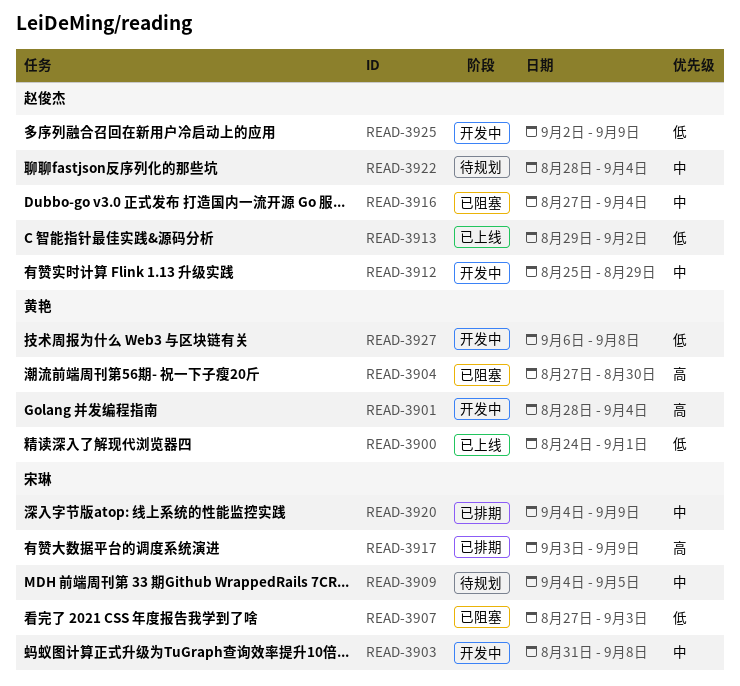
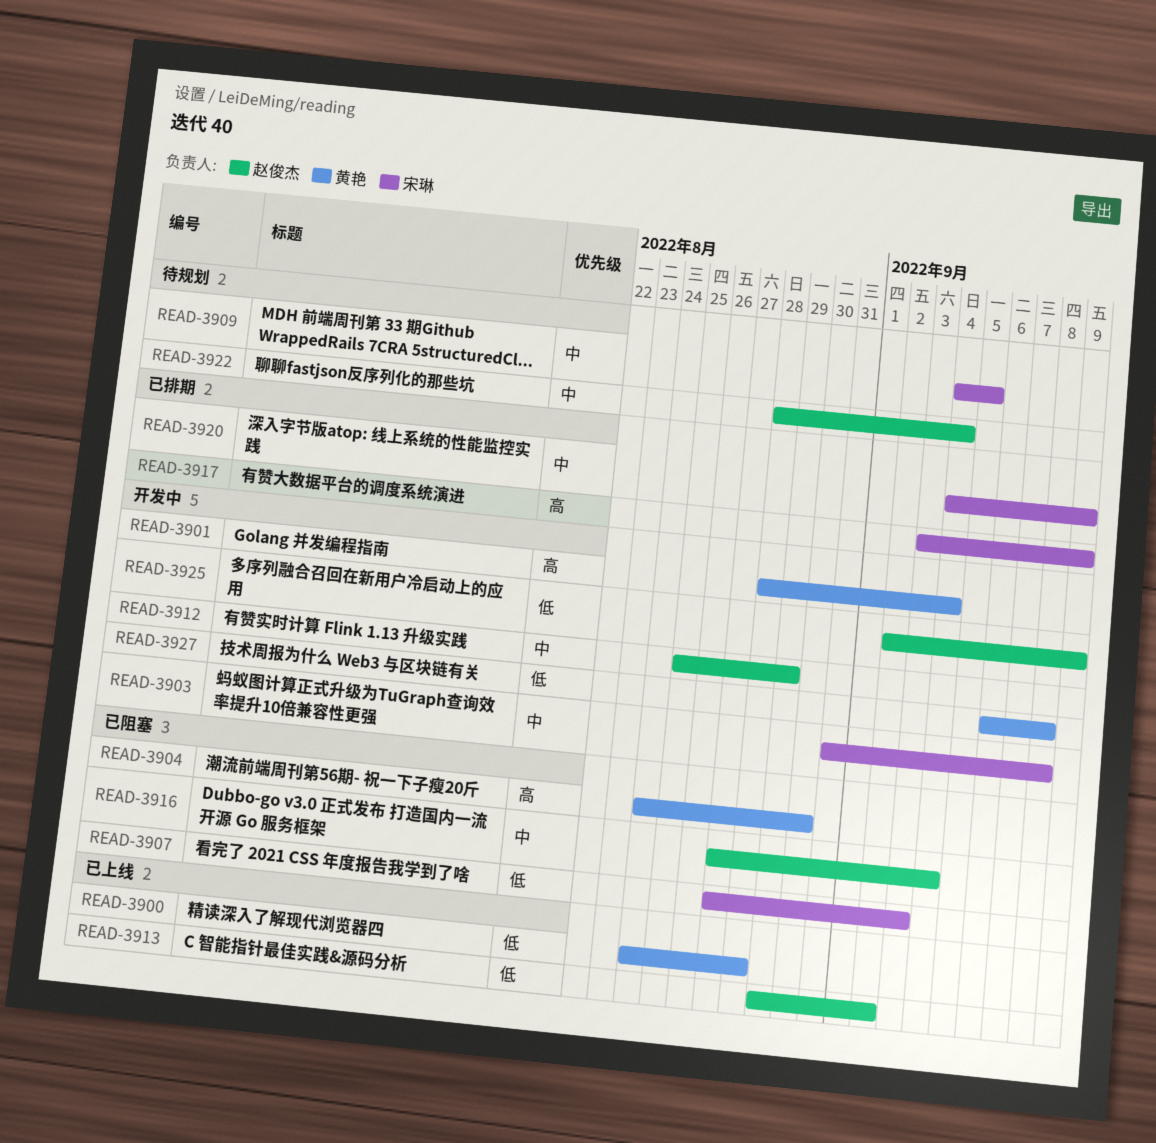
READ-3900, due: Sep 1 -> Aug 28
READ-3904, start: Aug 27 -> Aug 24

